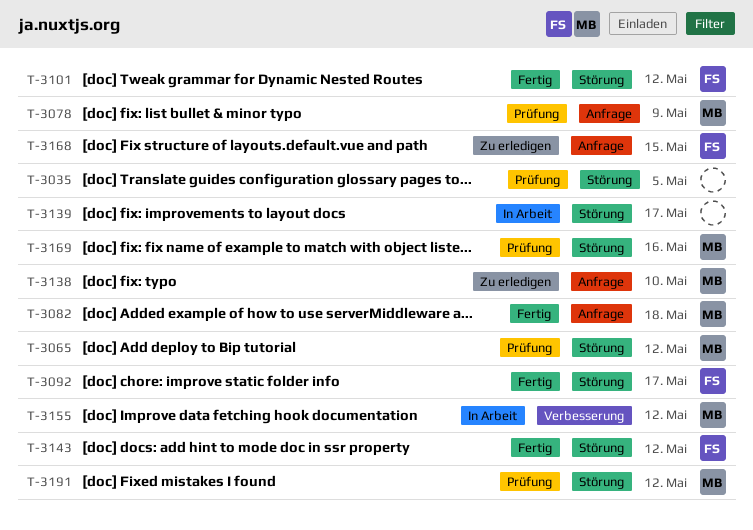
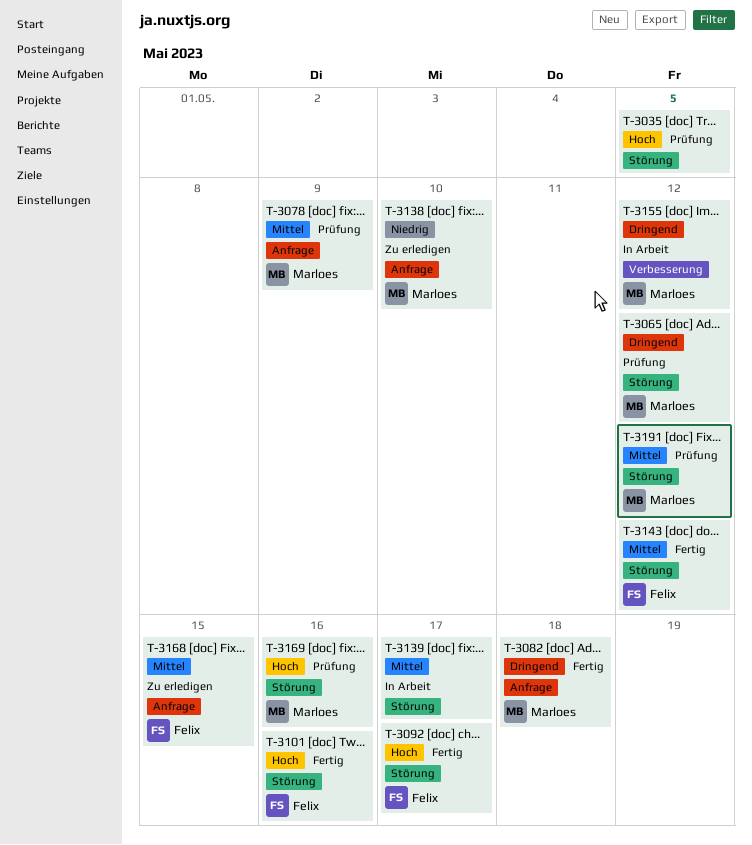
T-3101, due: May 12 -> May 16

